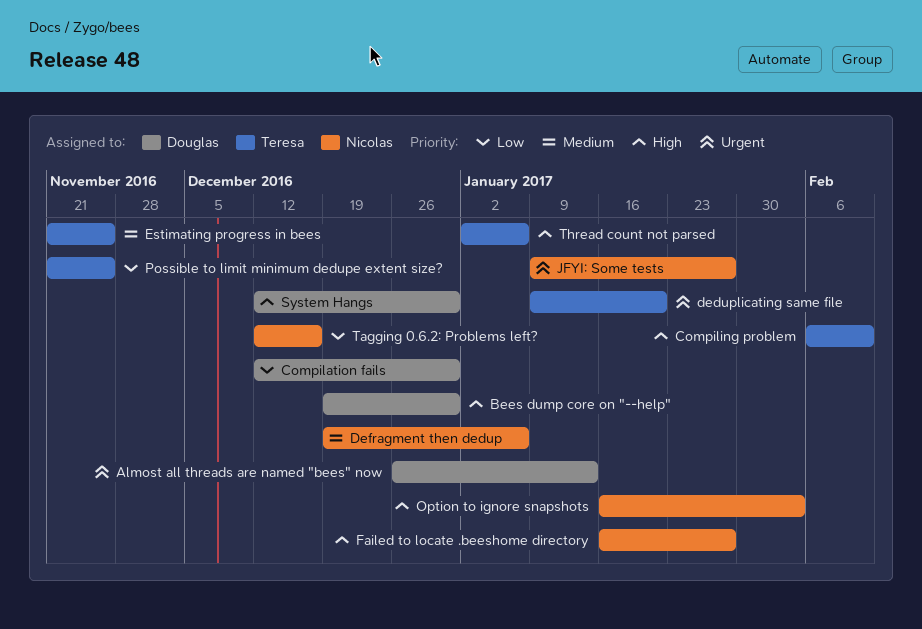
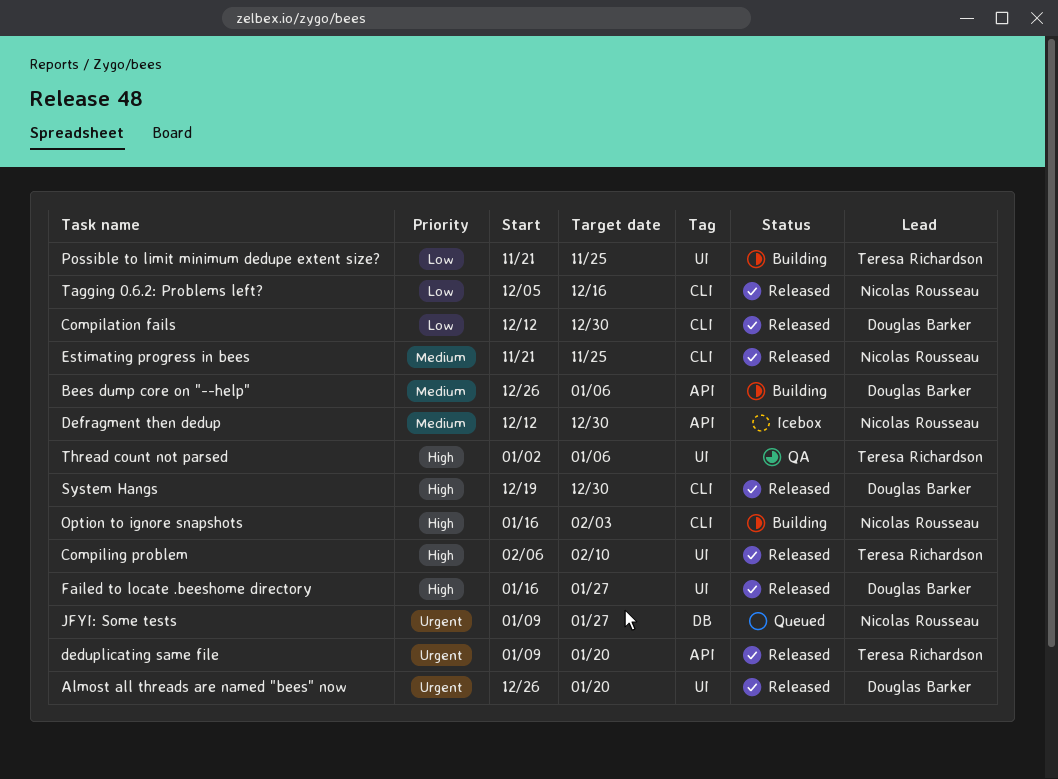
Almost all threads are named "bees" now, due: Jan 13 -> Jan 20
Bees dump core on "--help", priority: High -> Medium
Bees dump core on "--help", start: Dec 19 -> Dec 26
Bees dump core on "--help", due: Dec 30 -> Jan 6
Defragment then dedup, start: Dec 19 -> Dec 12
Defragment then dedup, due: Jan 6 -> Dec 30
Estimating progress in bees, owner: Teresa Richardson -> Nicolas Rousseau
Failed to locate .beeshome directory, owner: Nicolas Rousseau -> Douglas Barker
System Hangs, start: Dec 12 -> Dec 19
Tagging 0.6.2: Problems left?, start: Dec 12 -> Dec 5

